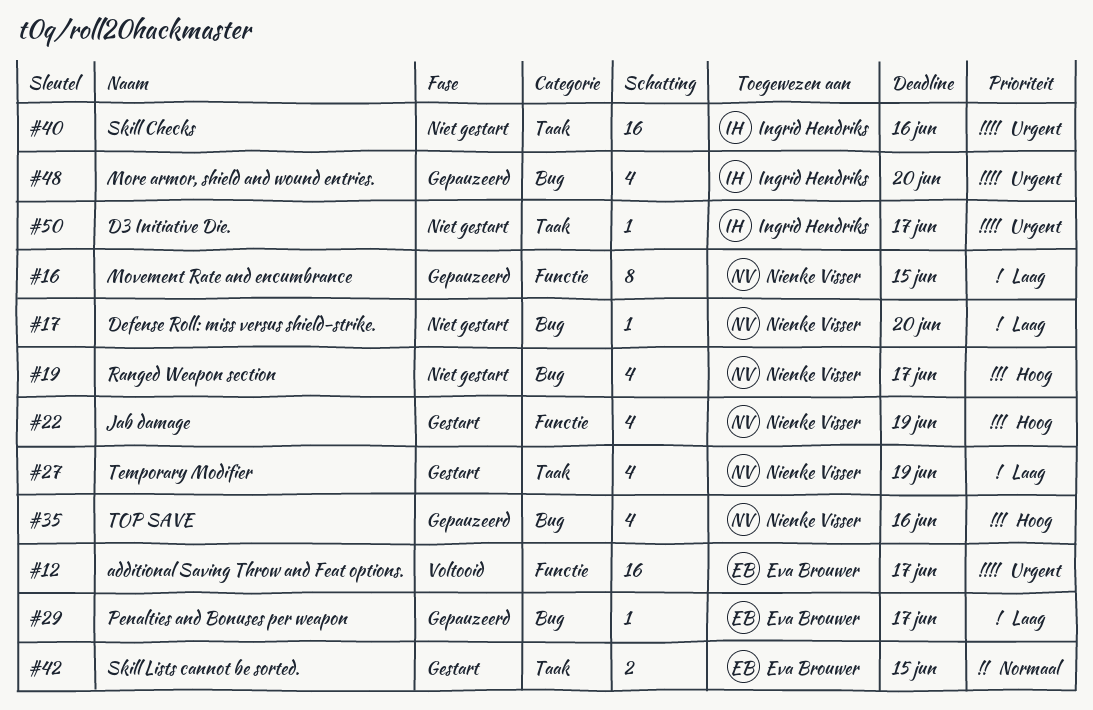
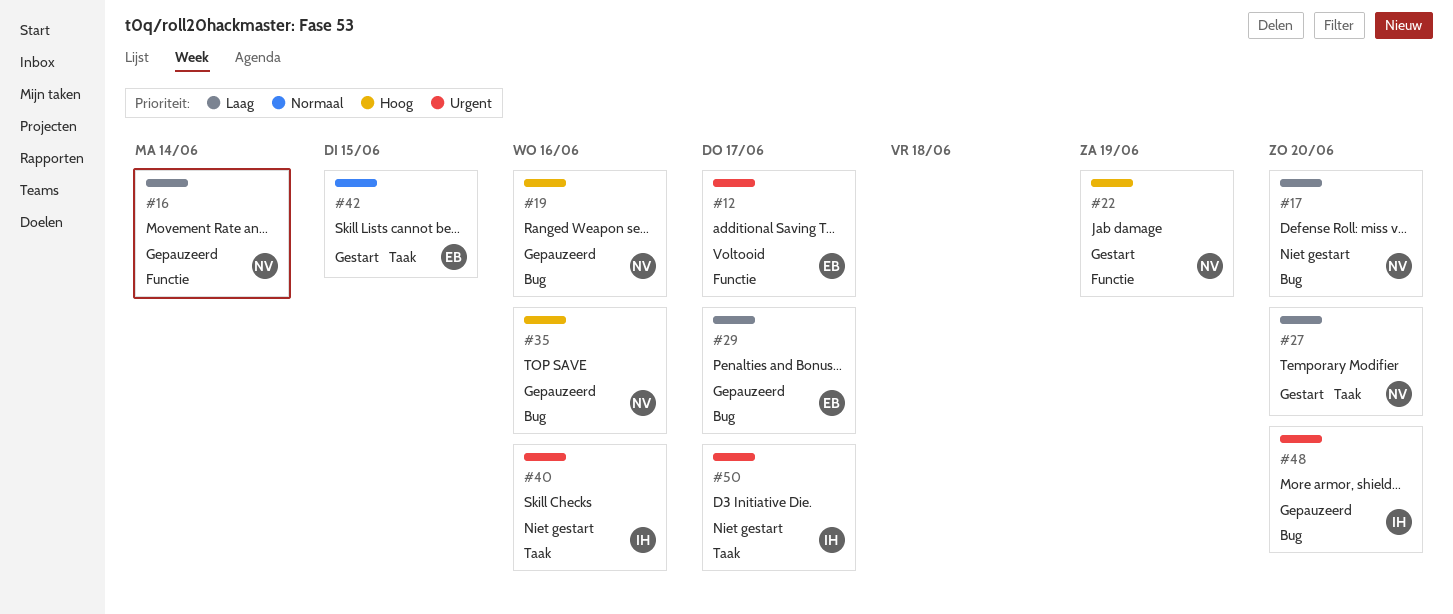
#16, due: Jun 15 -> Jun 14
#19, status: Niet gestart -> Gepauzeerd
#19, due: Jun 17 -> Jun 16
#27, due: Jun 19 -> Jun 20

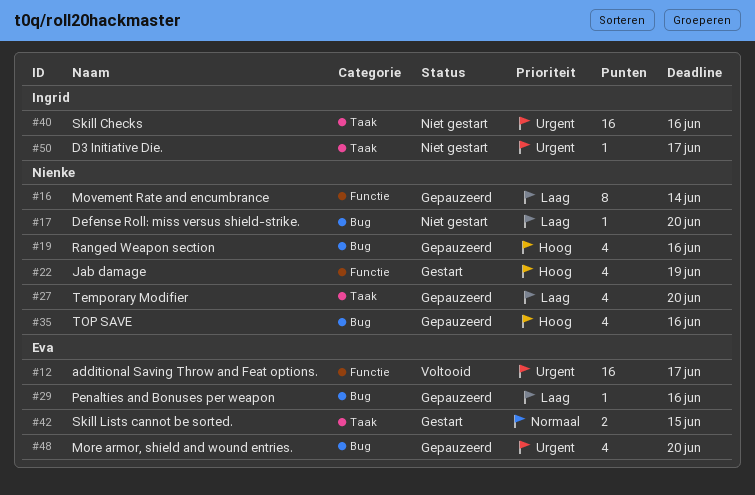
#27, status: Gestart -> Gepauzeerd
#29, due: Jun 17 -> Jun 16
#48, owner: Ingrid -> Eva

